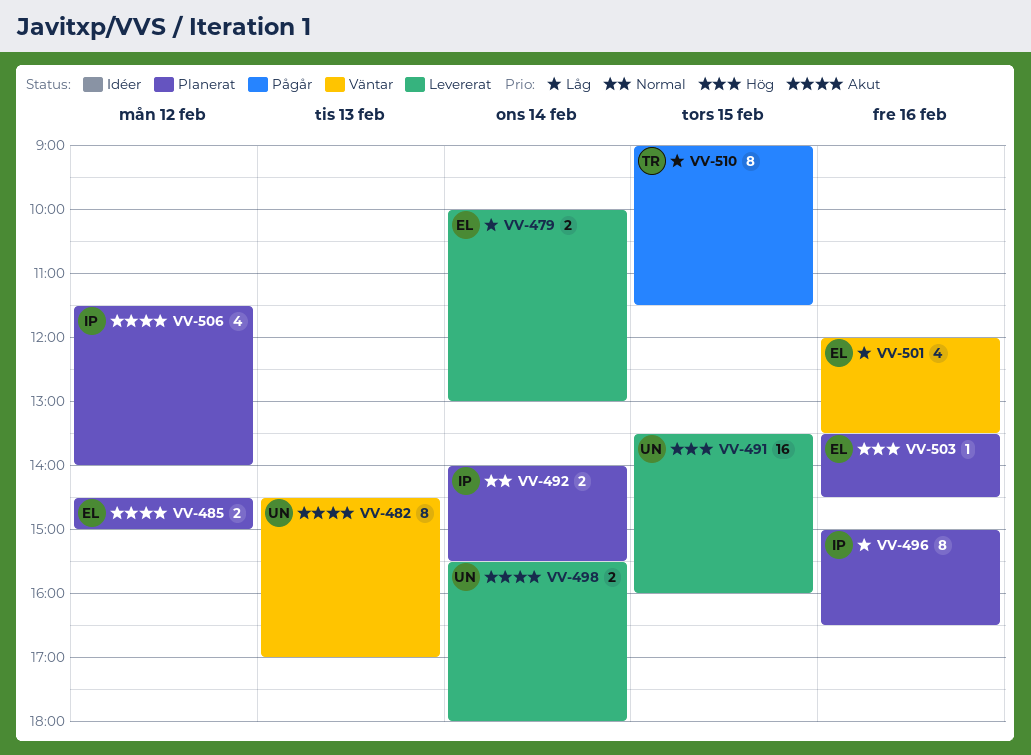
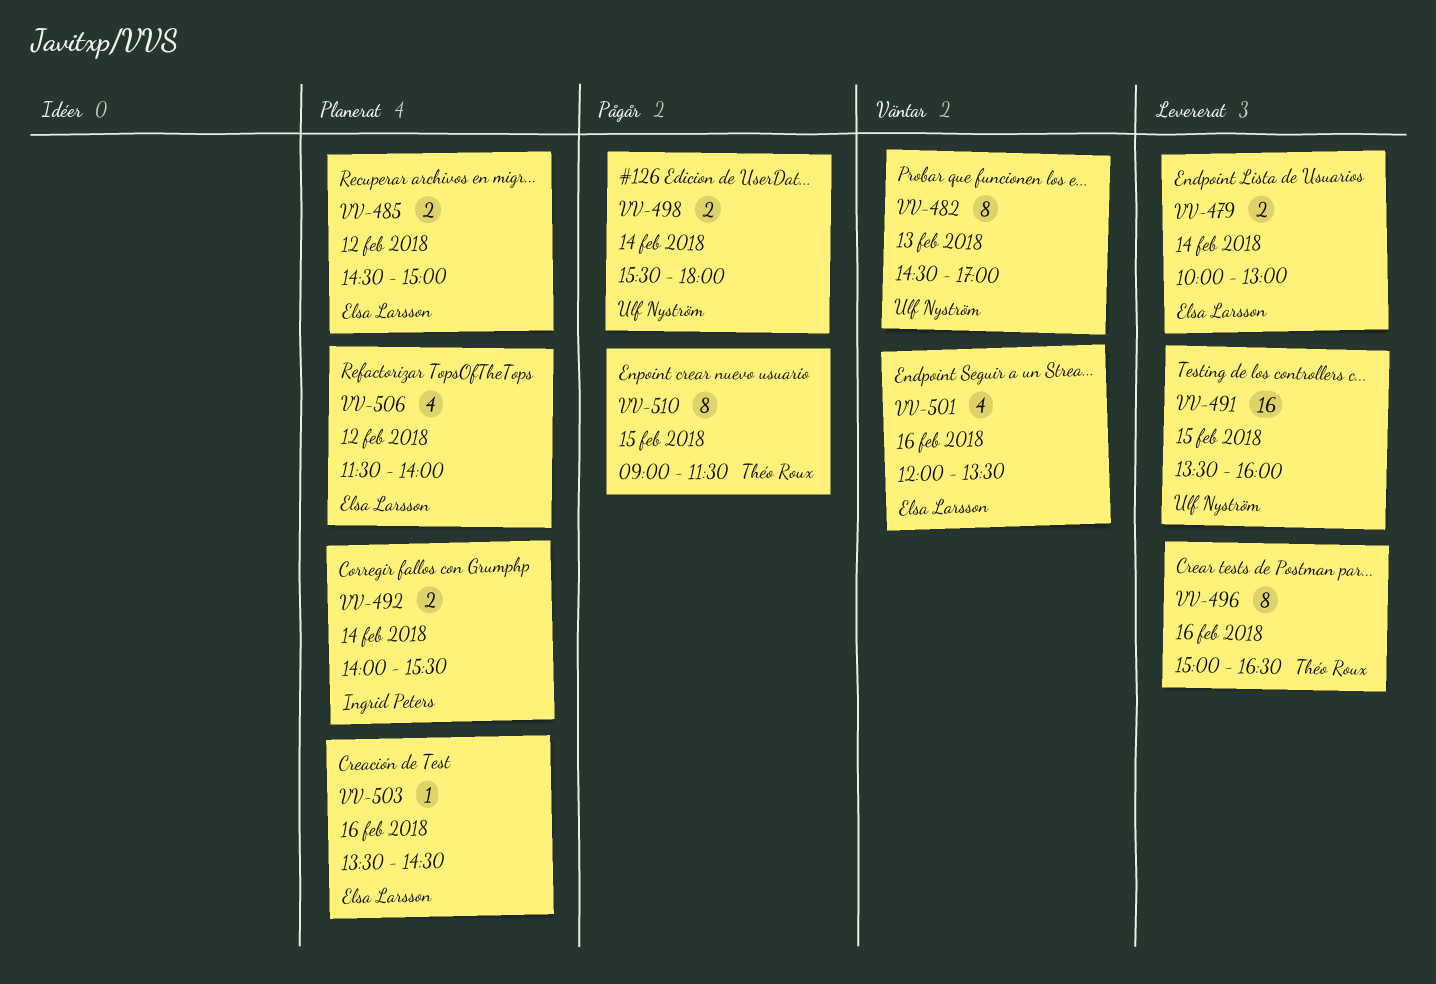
VV-496, status: Planerat -> Levererat
VV-496, owner: Ingrid Peters -> Théo Roux
VV-498, status: Levererat -> Pågår
VV-506, owner: Ingrid Peters -> Elsa Larsson

